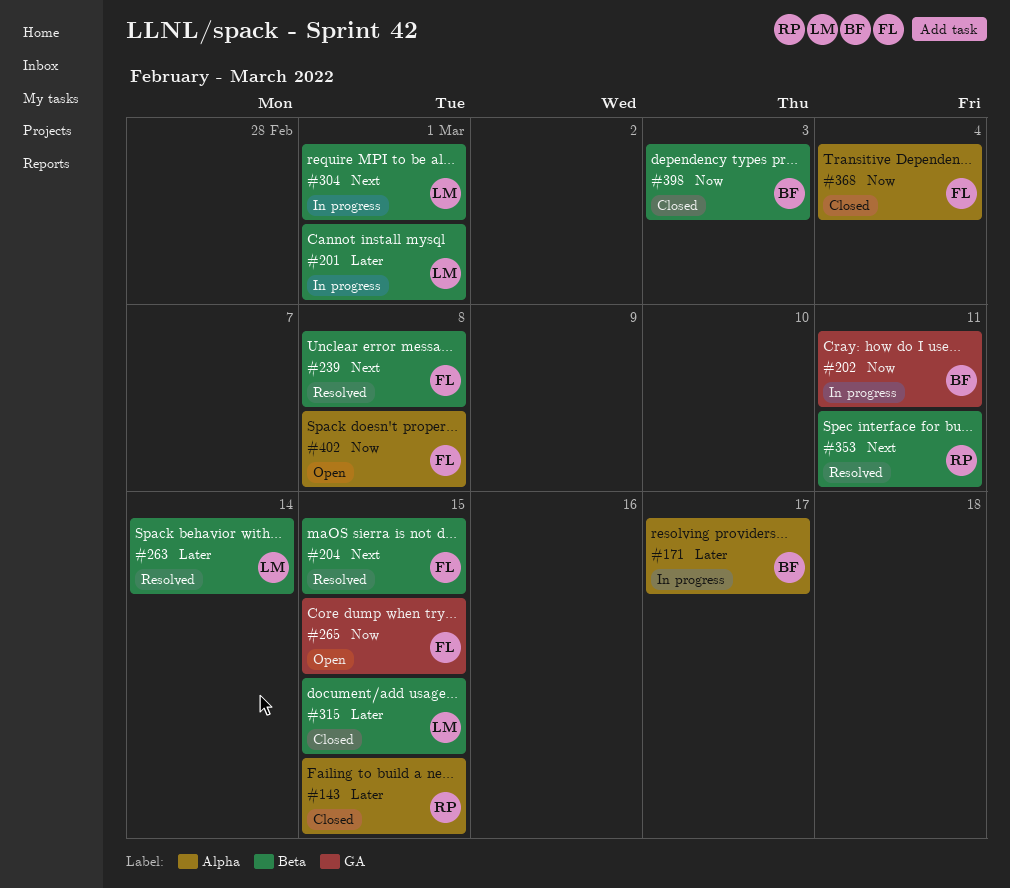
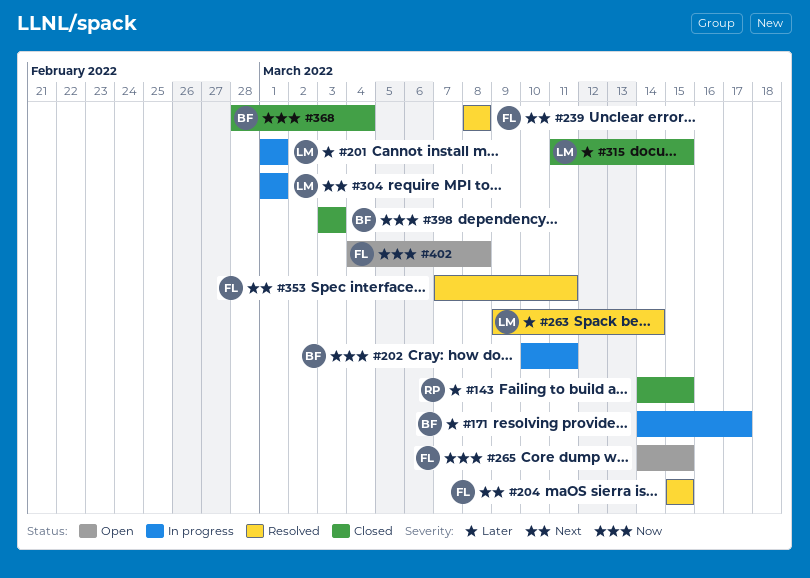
#353, owner: RP -> FL
#368, owner: FL -> BF

